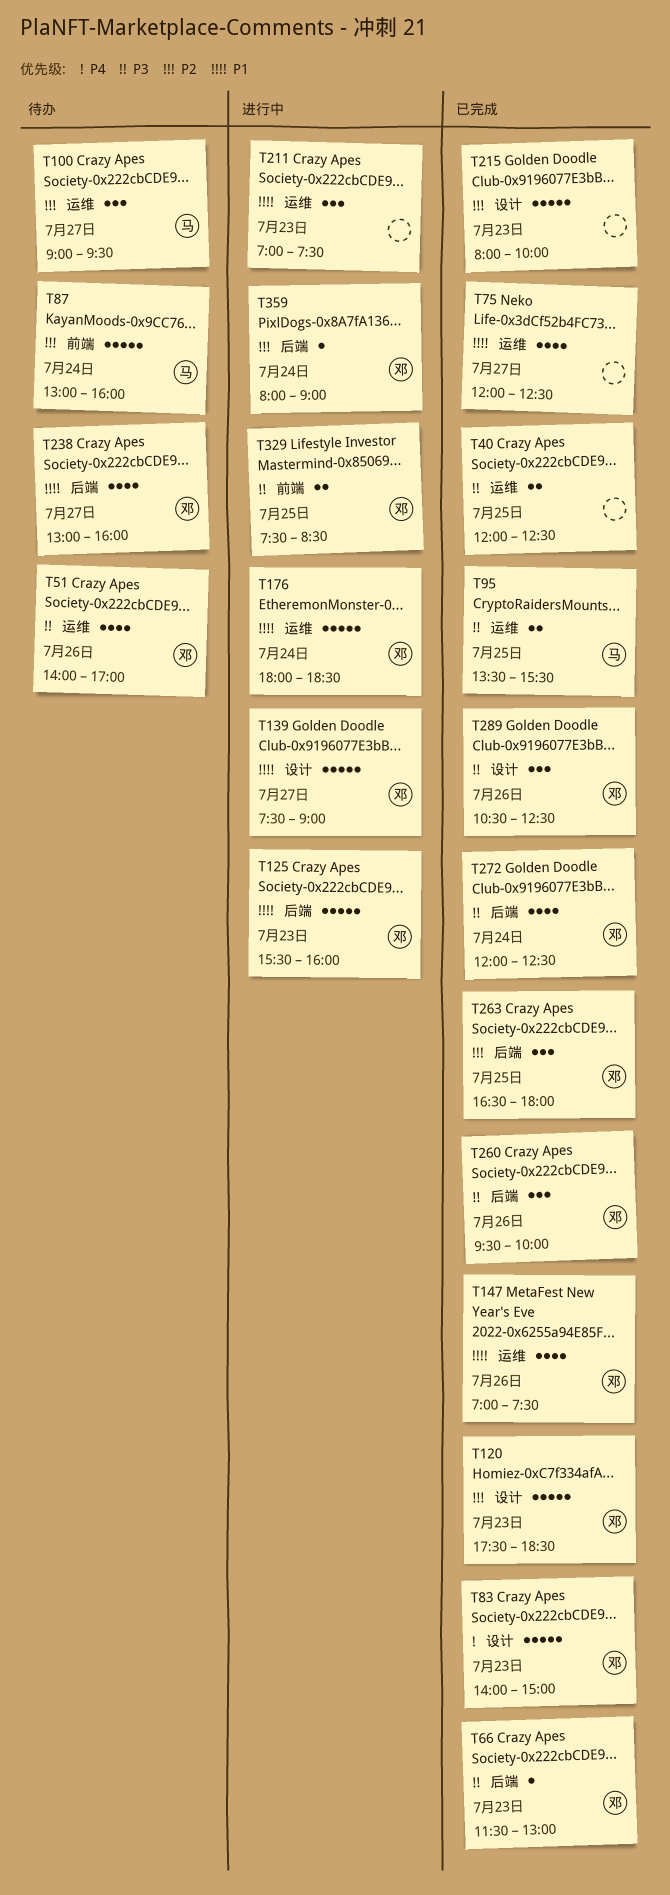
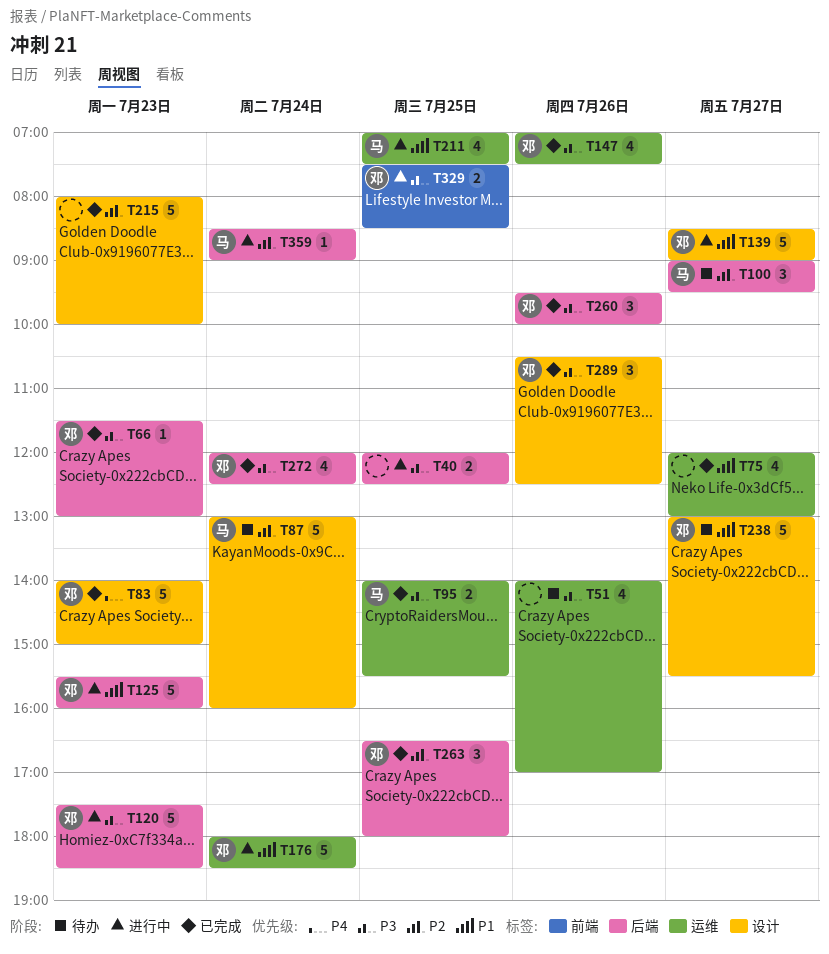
T40, status: 已完成 -> 进行中
T40, label: 运维 -> 后端
T51, owner: 邓 -> none
T75, ends: 12:30 -> 13:00
T87, label: 前端 -> 设计
T95, begins: 13:30 -> 14:00
T100, label: 运维 -> 后端
T120, status: 已完成 -> 进行中
T120, priority: P2 -> P3
T120, label: 设计 -> 后端
T139, begins: 07:30 -> 08:30
T147, priority: P1 -> P3
T211, owner: none -> 马
T211, estimate: 3 -> 4
T211, day: Jul 23 -> Jul 25
T238, label: 后端 -> 设计
T238, estimate: 4 -> 5
T238, ends: 16:00 -> 15:30
T359, owner: 邓 -> 马
T359, begins: 08:00 -> 08:30

